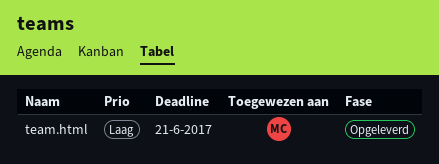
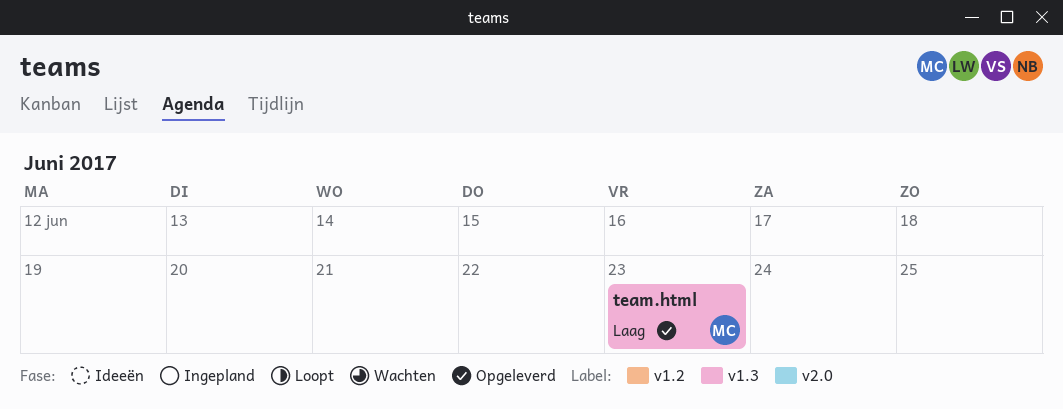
team.html, due: Jun 21 -> Jun 23

